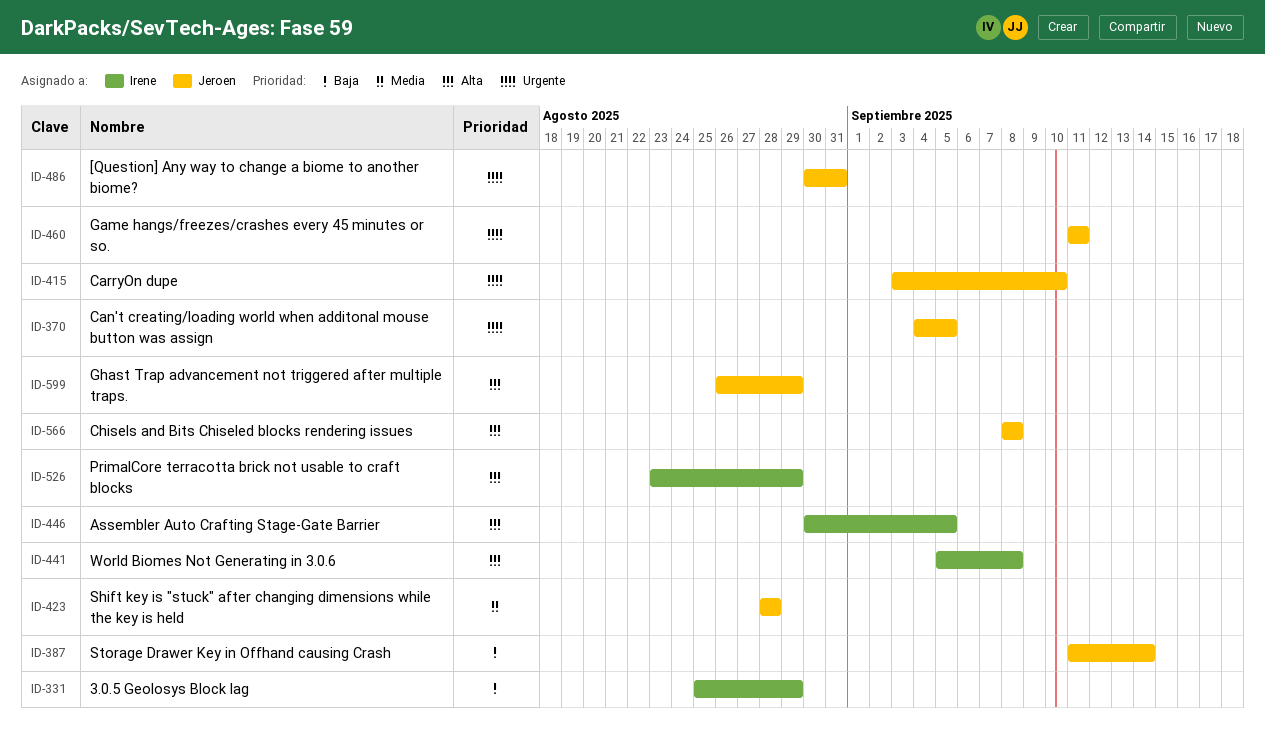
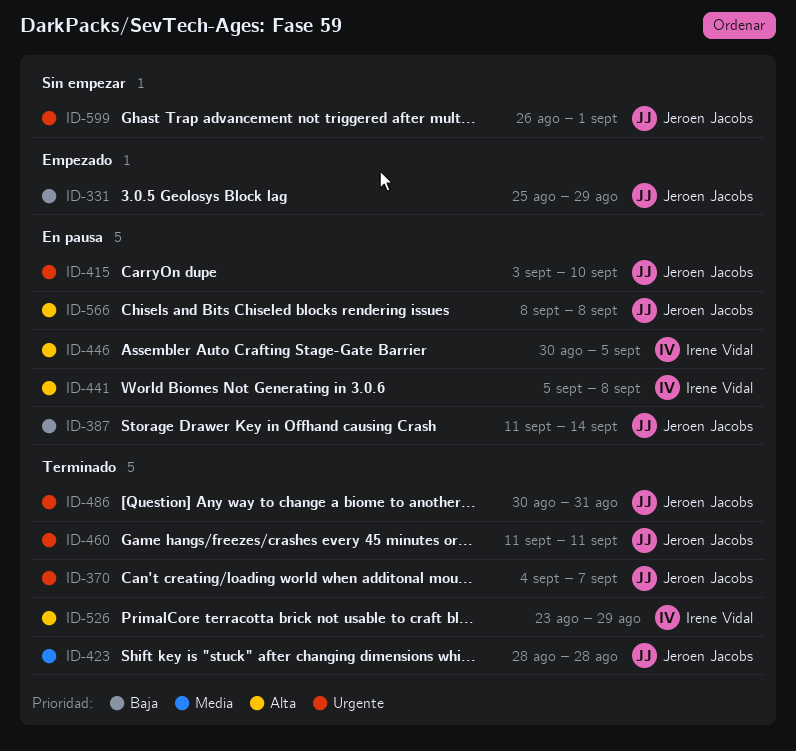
ID-331, owner: Irene Vidal -> Jeroen Jacobs
ID-370, due: Sep 5 -> Sep 7
ID-599, priority: Alta -> Urgente
ID-599, due: Aug 29 -> Sep 1

